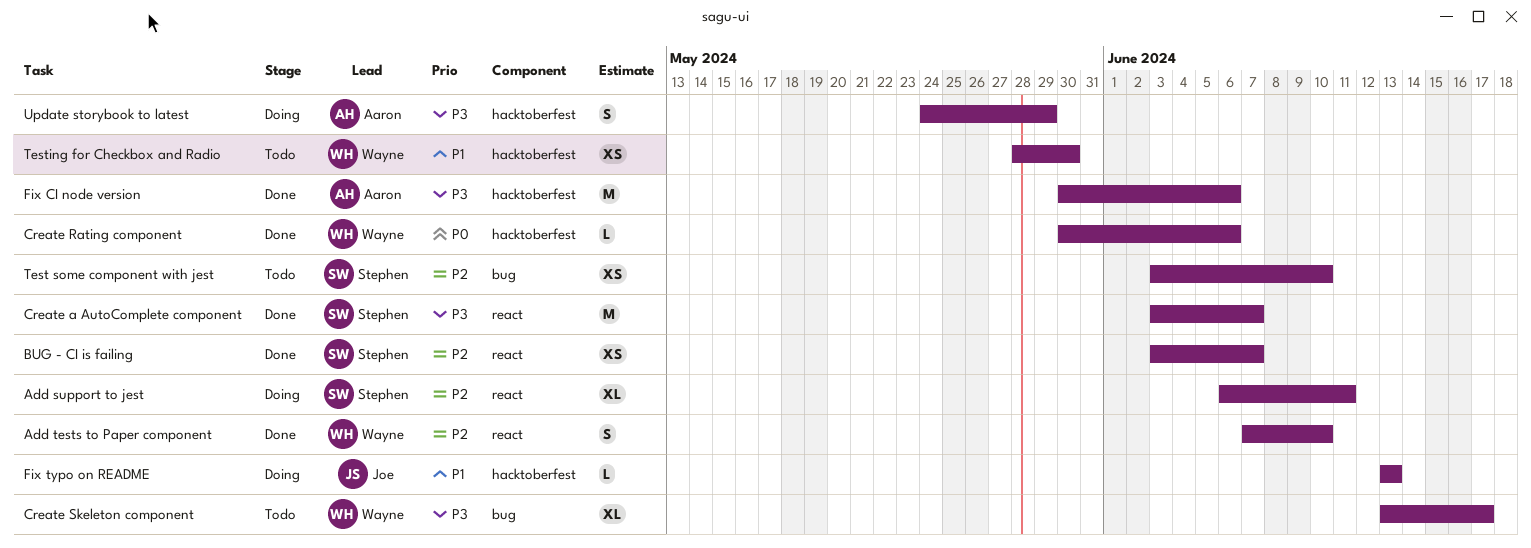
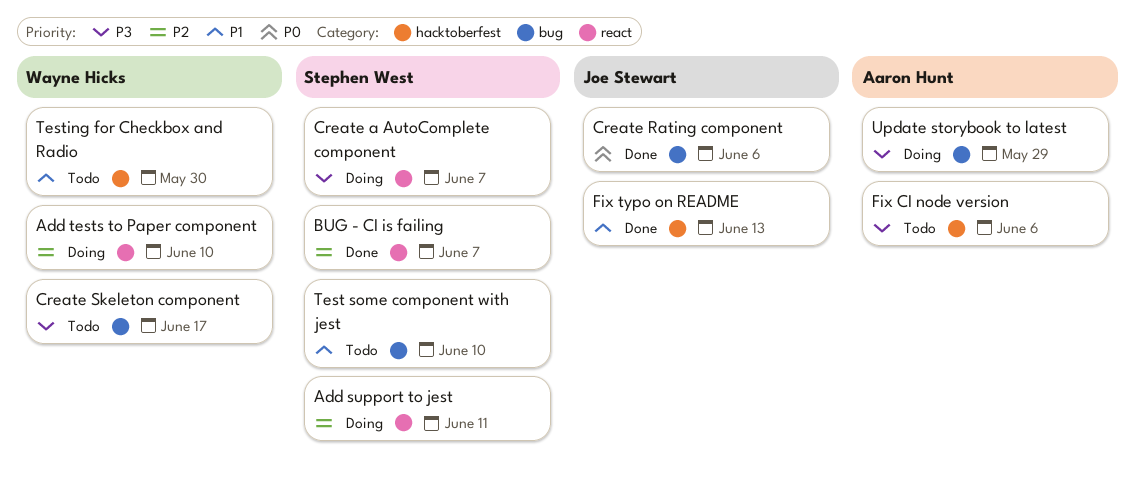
Add tests to Paper component, status: Done -> Doing
Create a AutoComplete component, status: Done -> Doing
Create Rating component, owner: Wayne Hicks -> Joe Stewart
Create Rating component, label: hacktoberfest -> bug
Fix CI node version, status: Done -> Todo
Fix typo on README, status: Doing -> Done
Test some component with jest, priority: P2 -> P1
Update storybook to latest, label: hacktoberfest -> bug

